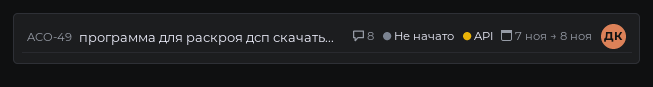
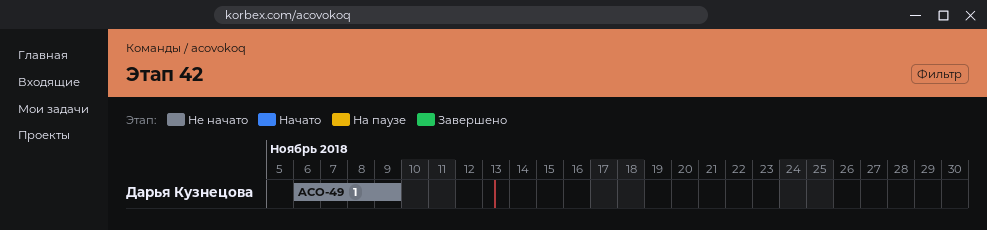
ACO-49, start: Nov 7 -> Nov 6
ACO-49, due: Nov 8 -> Nov 9

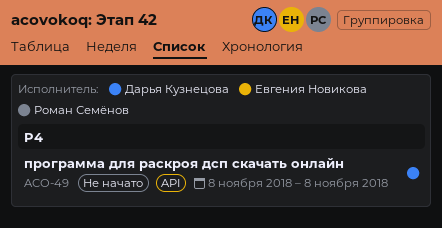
ACO-49, start: Nov 6 -> Nov 8
ACO-49, due: Nov 9 -> Nov 8

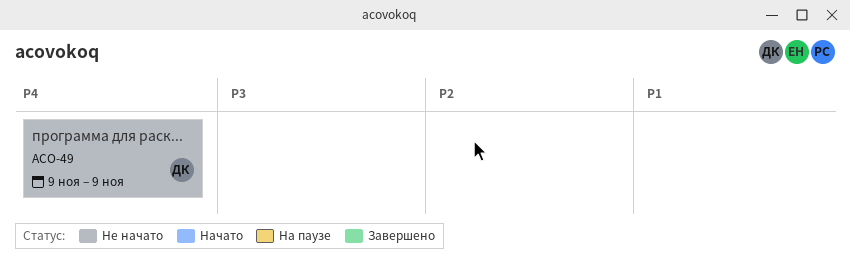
ACO-49, start: Nov 8 -> Nov 9
ACO-49, due: Nov 8 -> Nov 9

